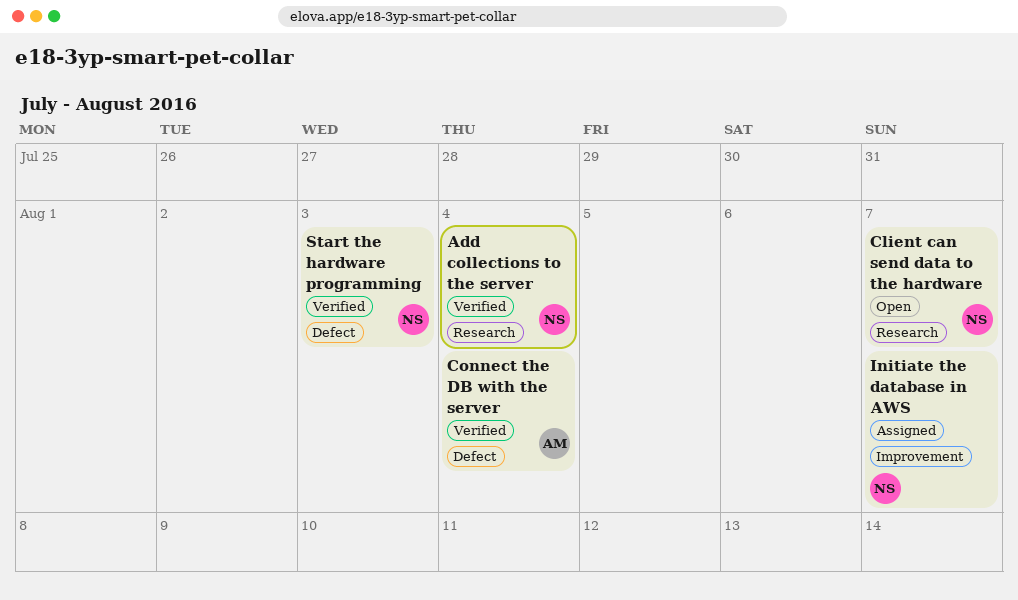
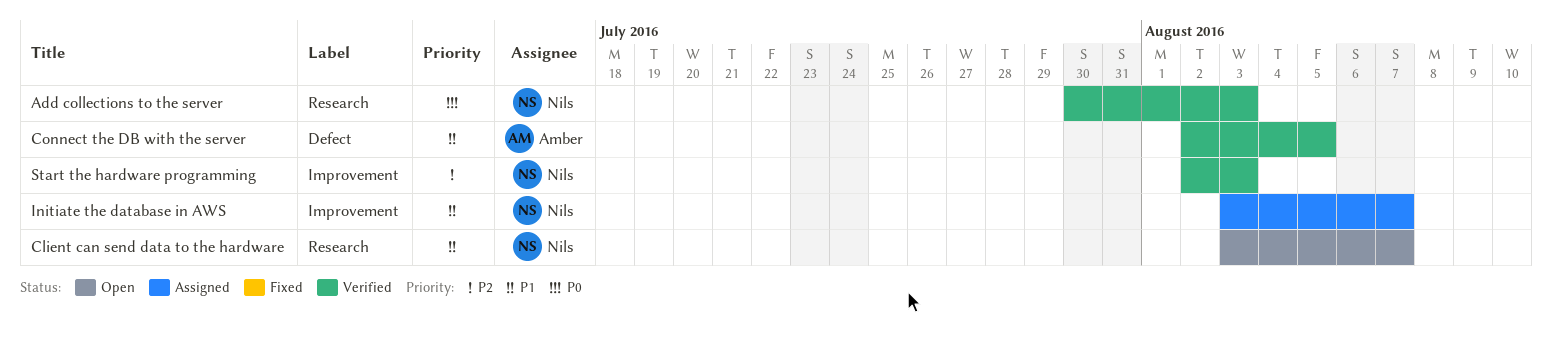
Add collections to the server, due: Aug 4 -> Aug 3
Connect the DB with the server, due: Aug 4 -> Aug 5
Start the hardware programming, label: Defect -> Improvement

